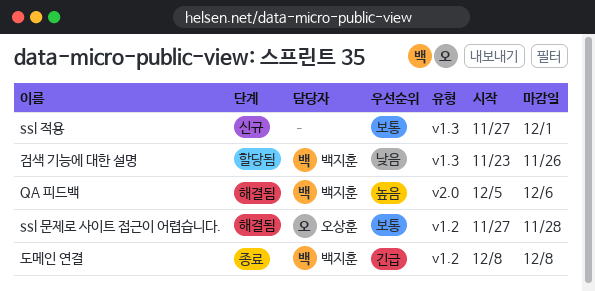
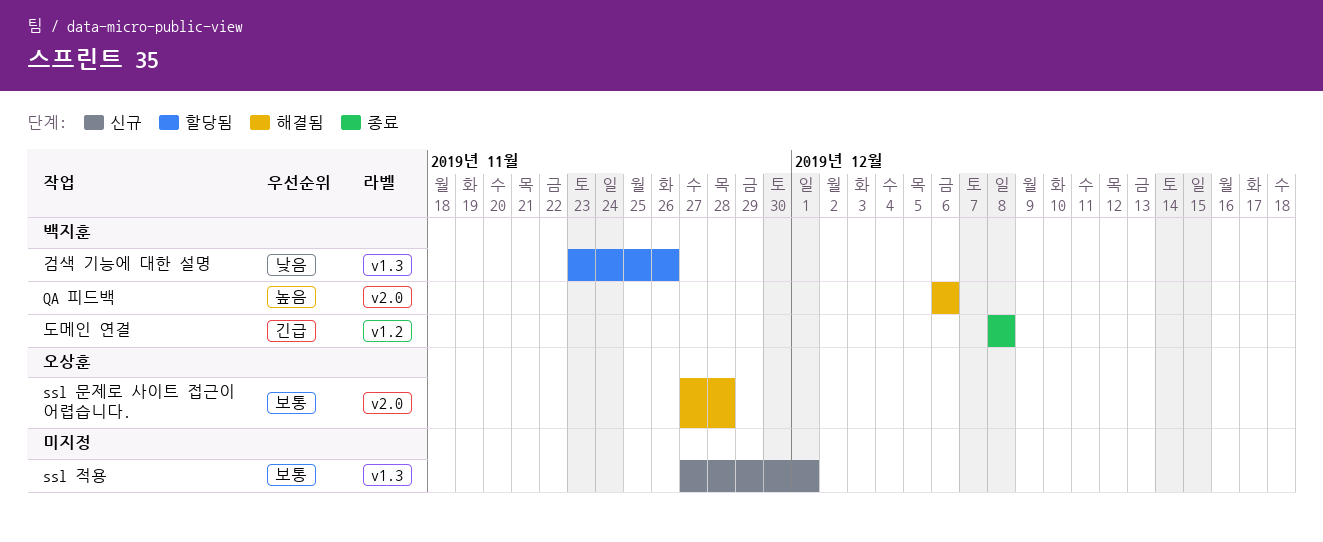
QA 피드백, start: Dec 5 -> Dec 6
ssl 문제로 사이트 접근이 어렵습니다., label: v1.2 -> v2.0

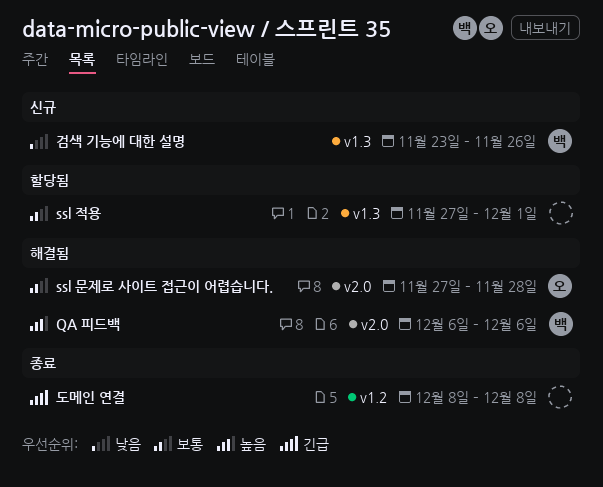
ssl 적용, status: 신규 -> 할당됨
검색 기능에 대한 설명, status: 할당됨 -> 신규
도메인 연결, owner: 백지훈 -> none

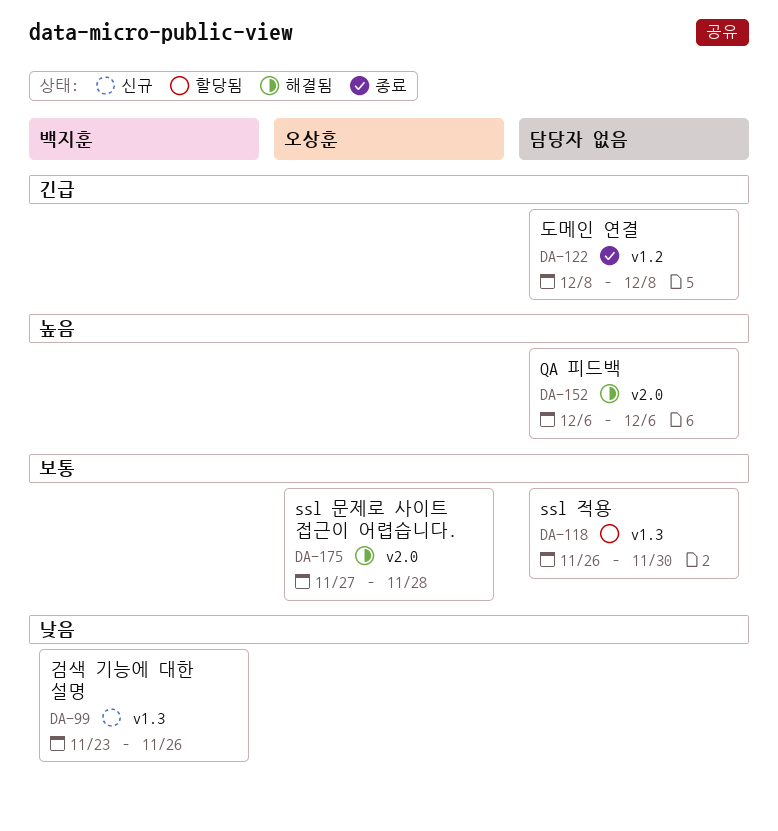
QA 피드백, owner: 백지훈 -> none
ssl 적용, start: Nov 27 -> Nov 26
ssl 적용, due: Dec 1 -> Nov 30

